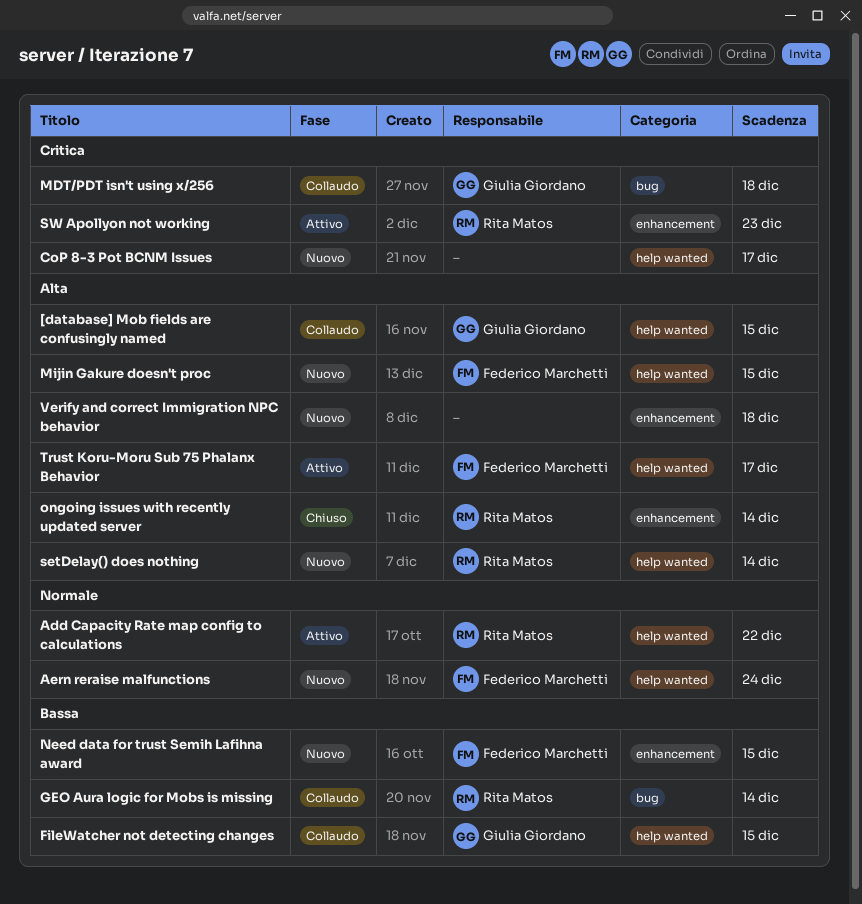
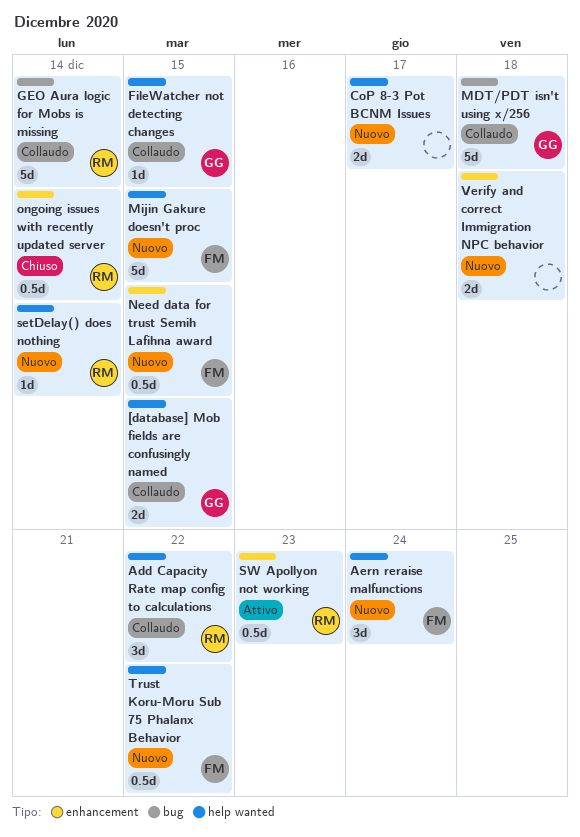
Add Capacity Rate map config to calculations, status: Attivo -> Collaudo
Trust Koru-Moru Sub 75 Phalanx Behavior, status: Attivo -> Nuovo
Trust Koru-Moru Sub 75 Phalanx Behavior, due: Dec 17 -> Dec 22

